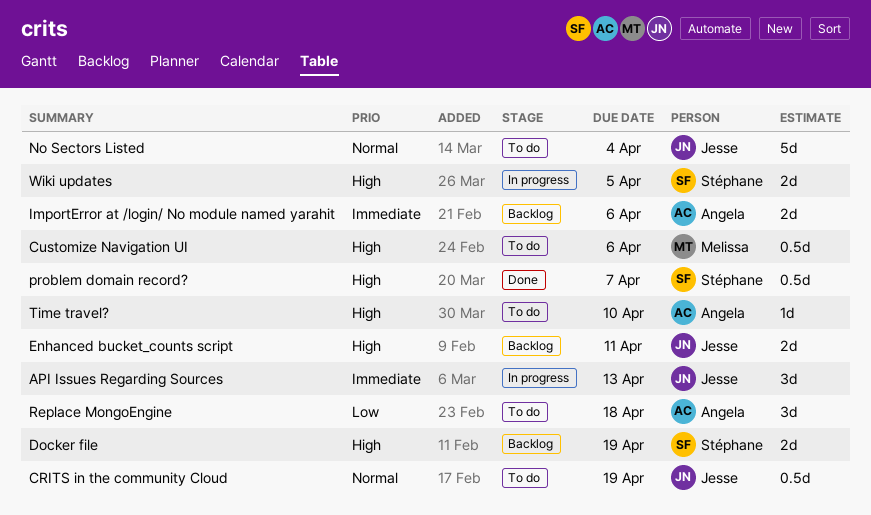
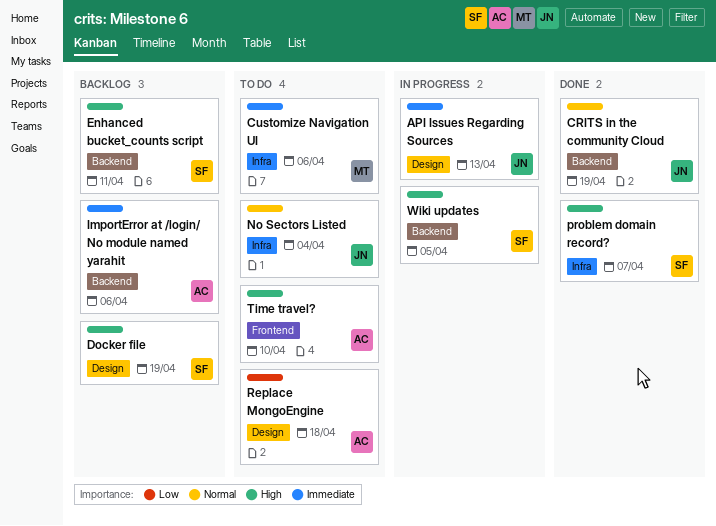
CRITS in the community Cloud, status: To do -> Done
Customize Navigation UI, priority: High -> Immediate
Enhanced bucket_counts script, owner: Jesse -> Stéphane

